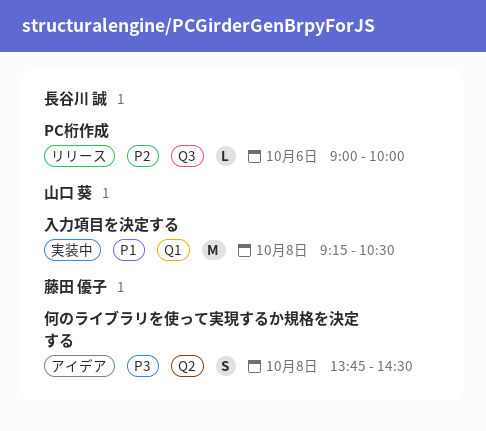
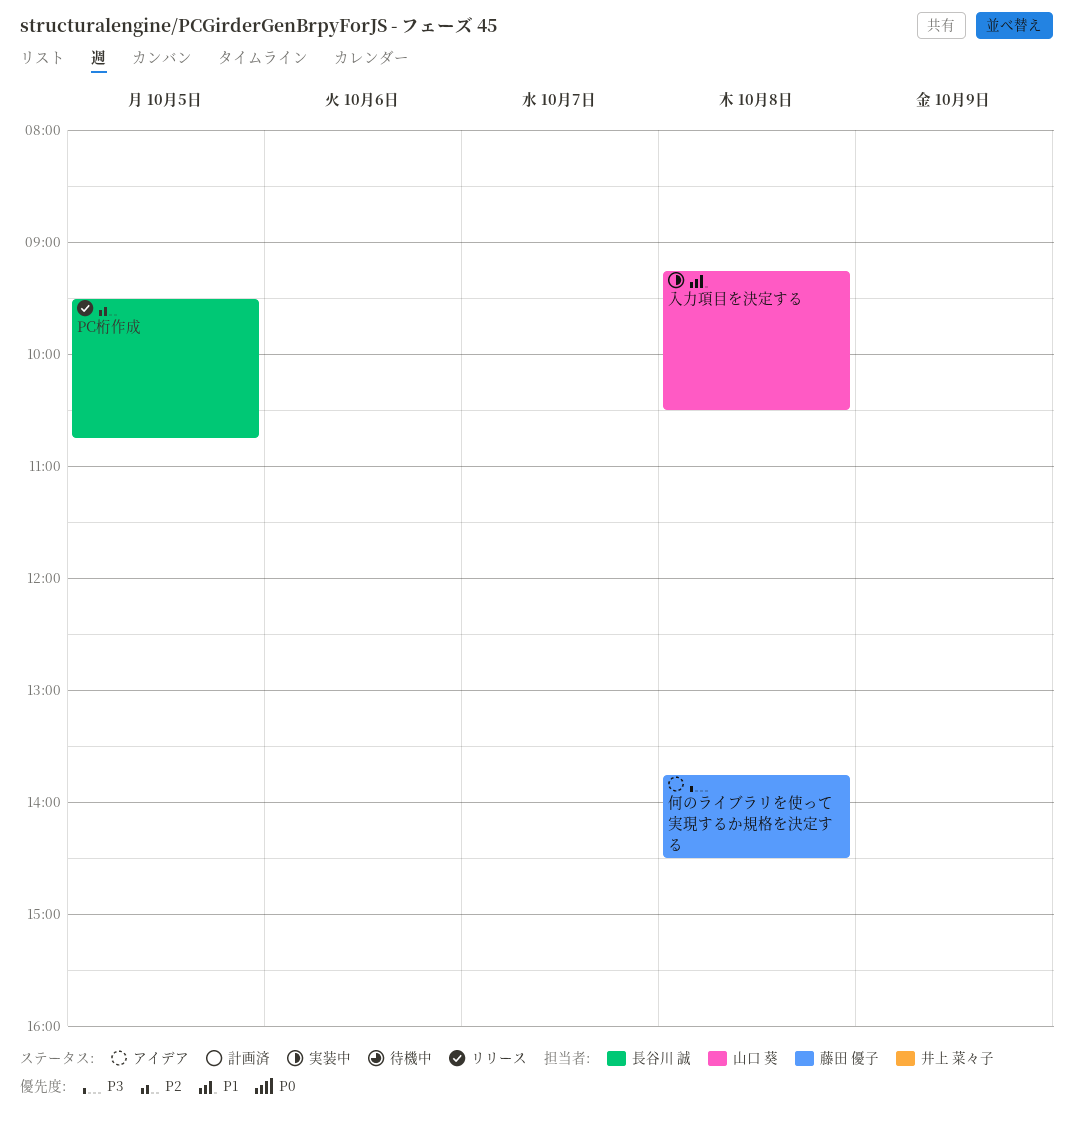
PC桁作成, day: Oct 6 -> Oct 5
PC桁作成, begins: 09:00 -> 09:30
PC桁作成, ends: 10:00 -> 10:45

